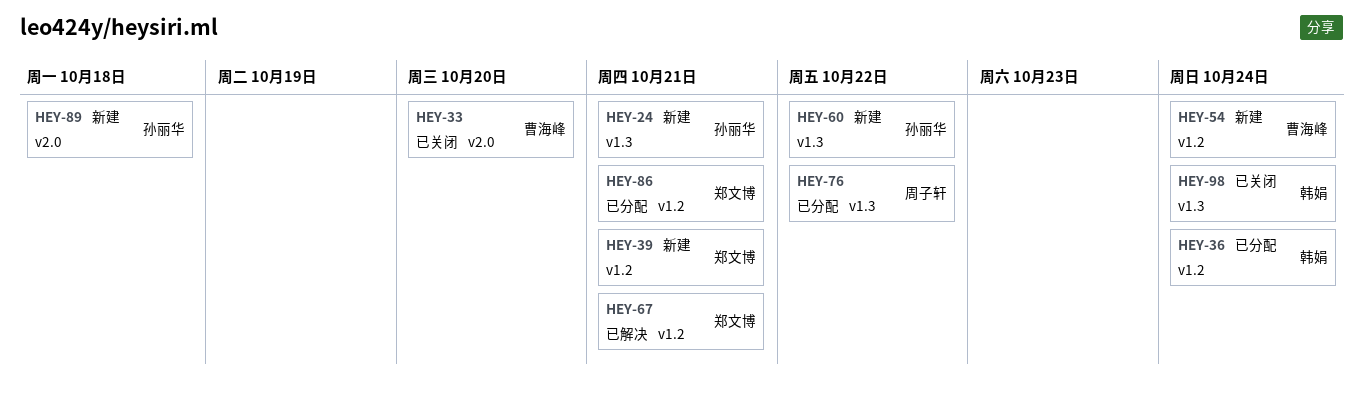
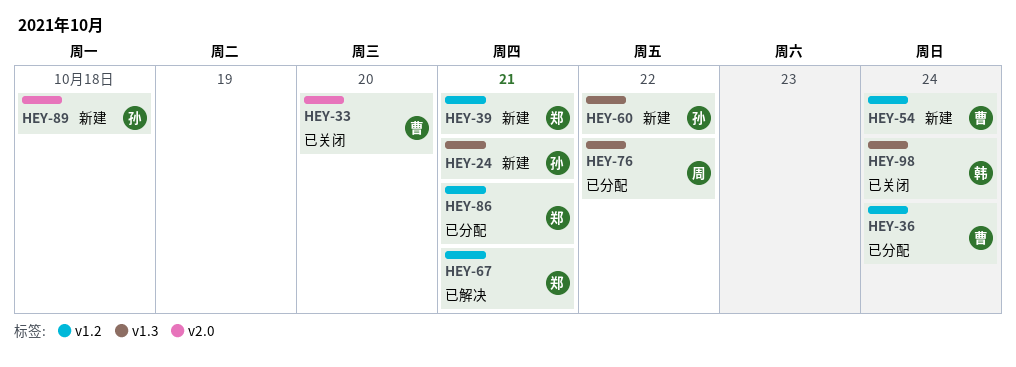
HEY-36, owner: 韩娟 -> 曹海峰

